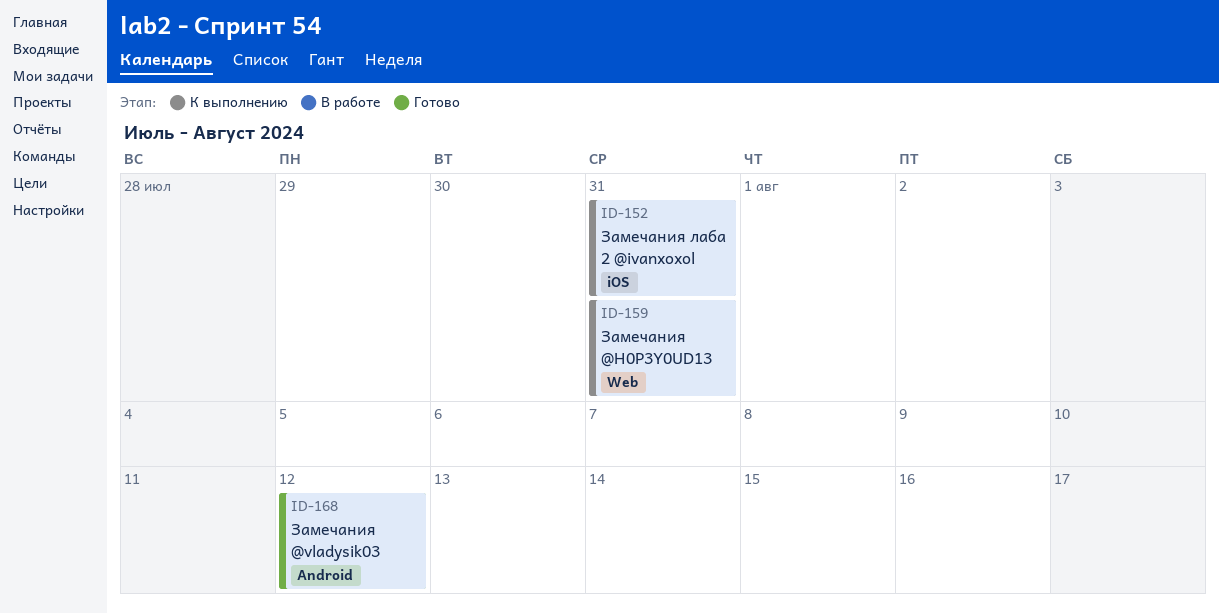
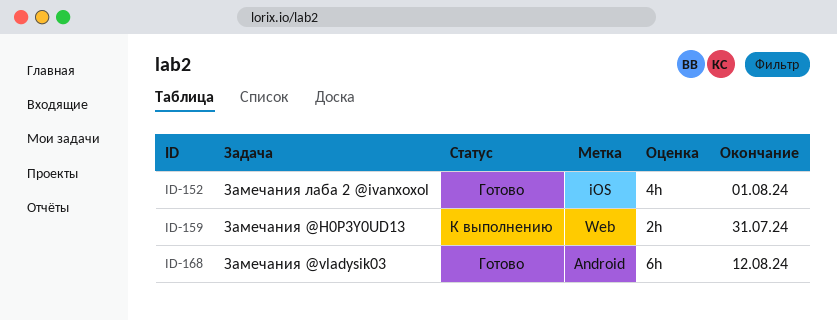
ID-152, status: К выполнению -> Готово
ID-152, due: Jul 31 -> Aug 1

